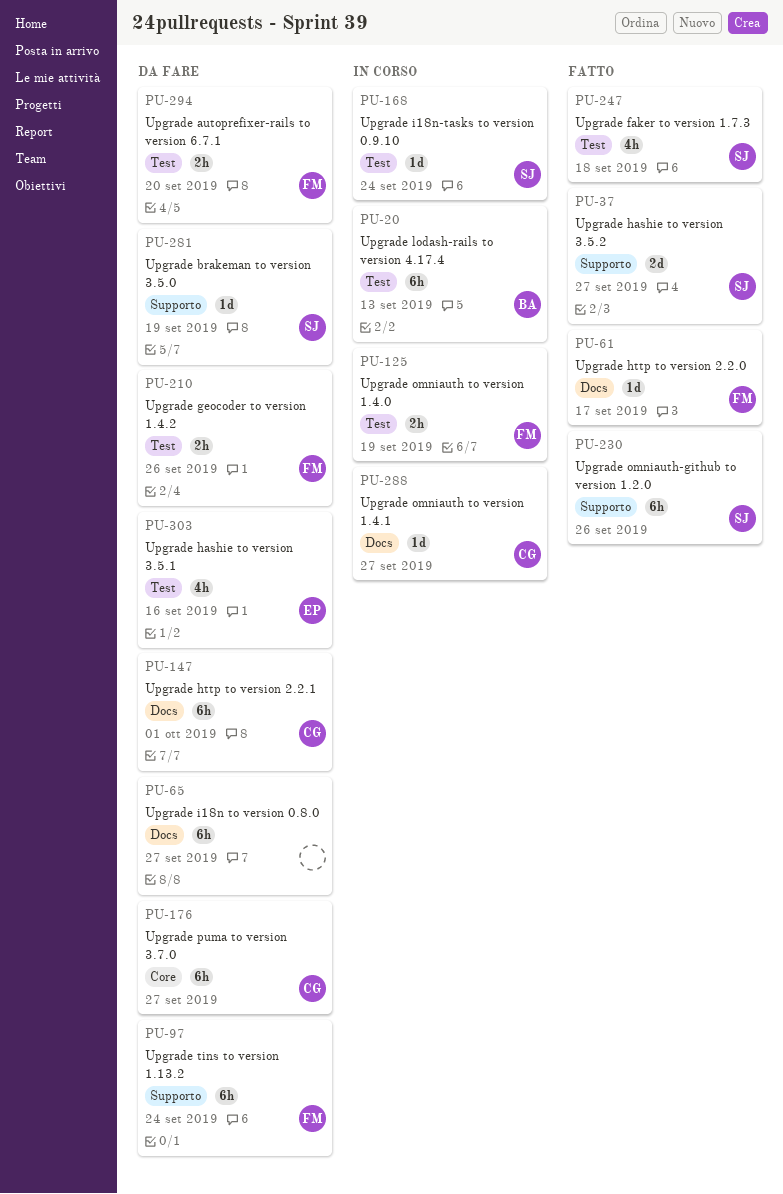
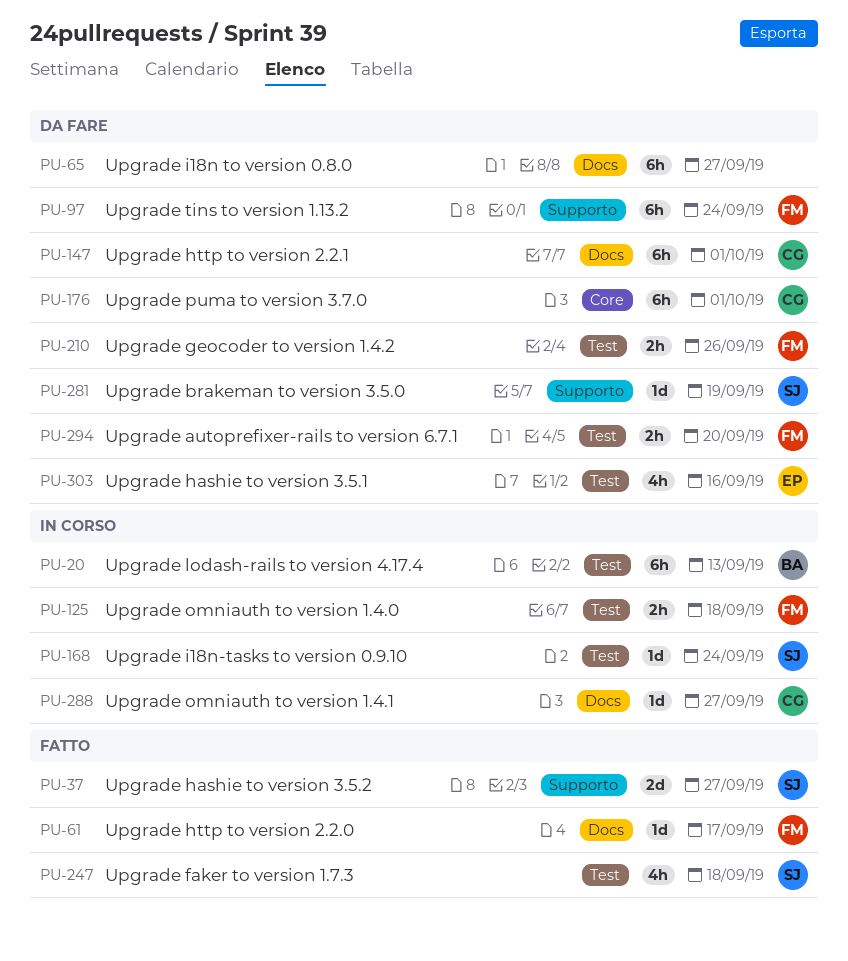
PU-125, due: Sep 19 -> Sep 18
PU-176, due: Sep 27 -> Oct 1
PU-230: present -> none

